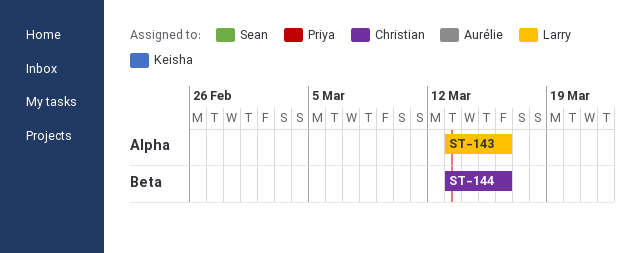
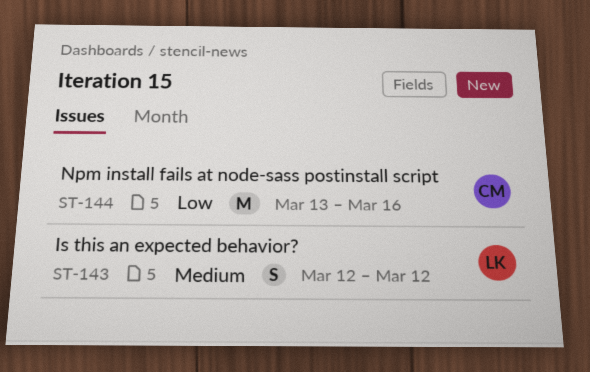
ST-143, start: Mar 13 -> Mar 12
ST-143, due: Mar 16 -> Mar 12

